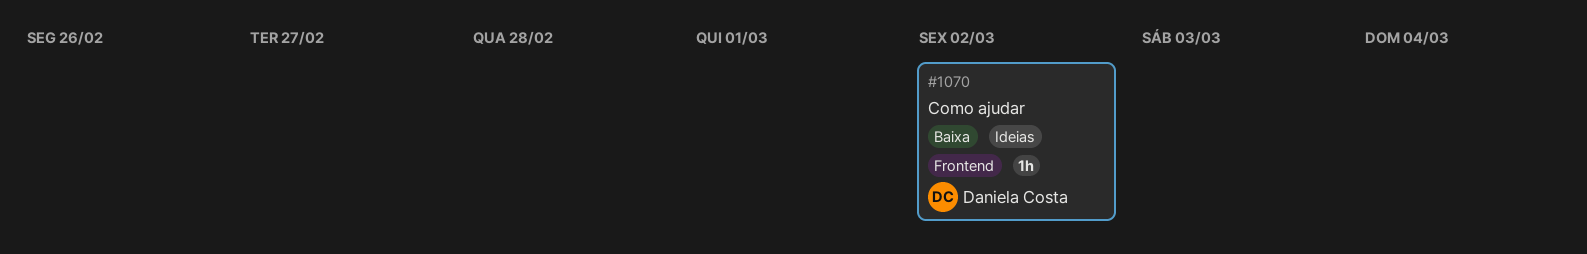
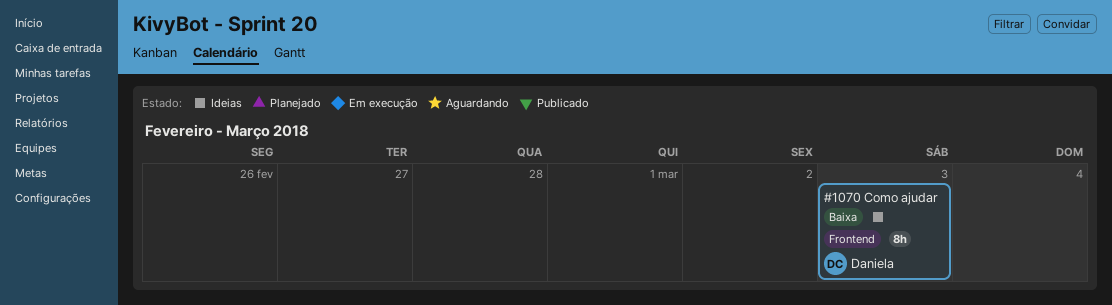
#1070, estimate: 1h -> 8h
#1070, due: Mar 2 -> Mar 3

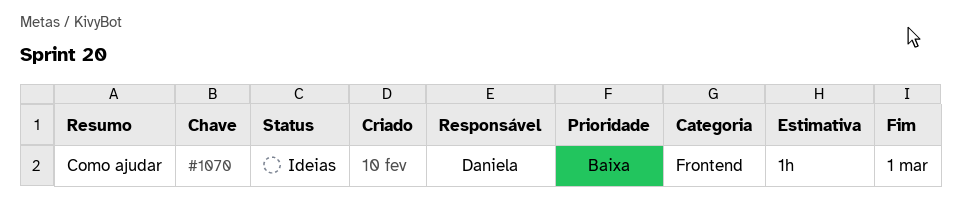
#1070, estimate: 8h -> 1h
#1070, due: Mar 3 -> Mar 1

